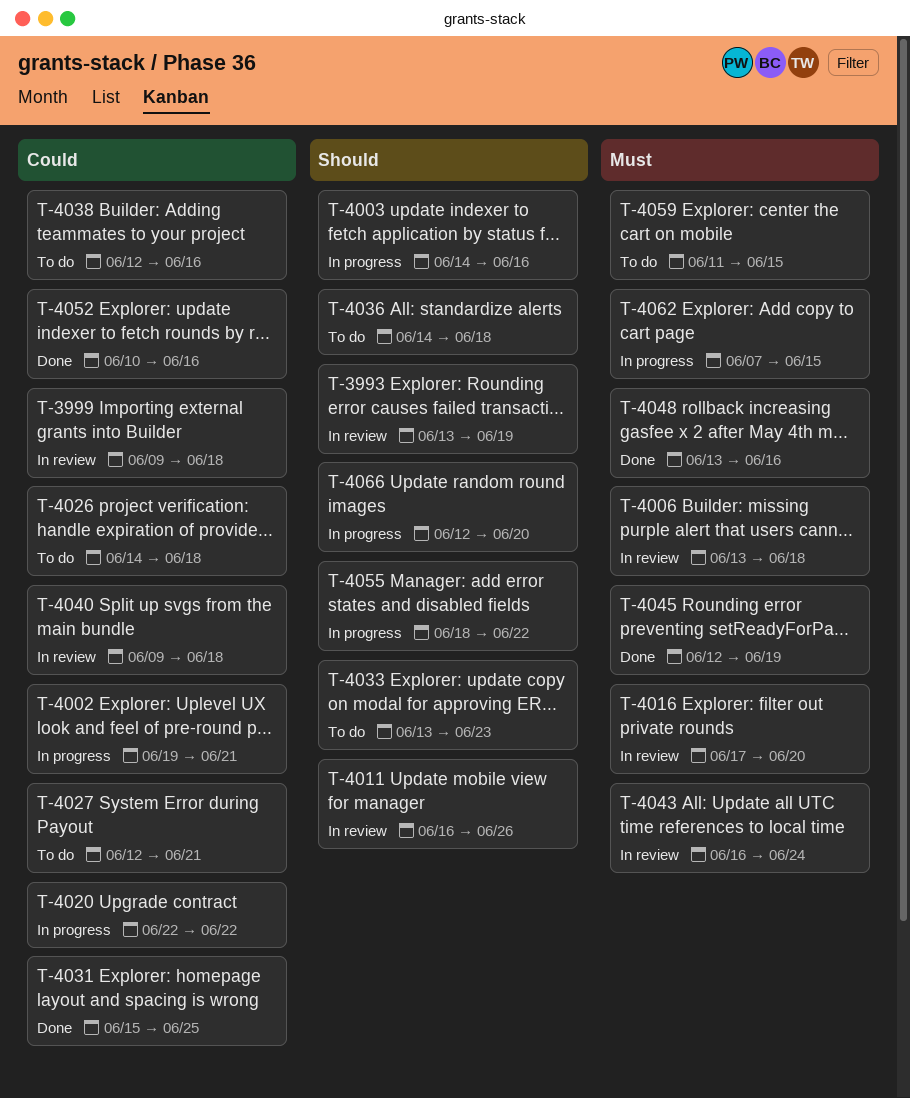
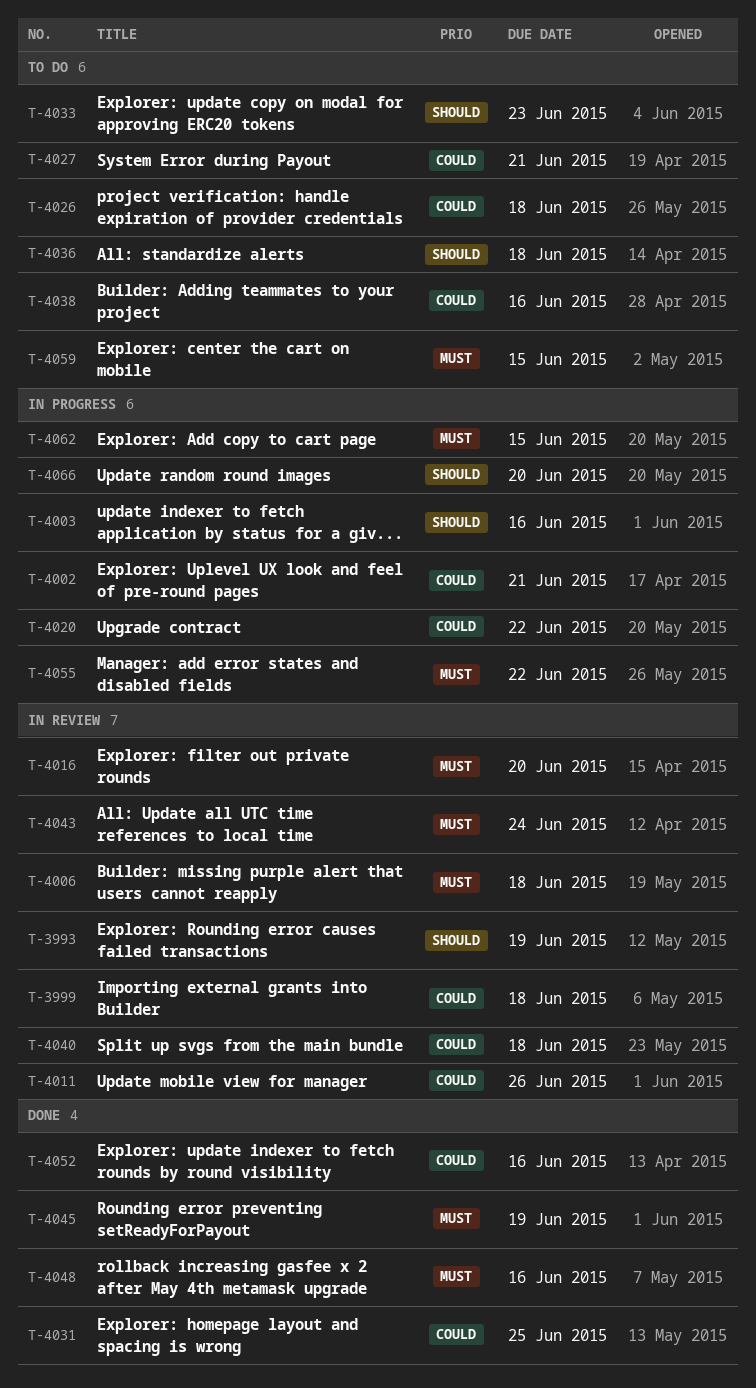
T-4011, priority: Should -> Could
T-4055, priority: Should -> Must

